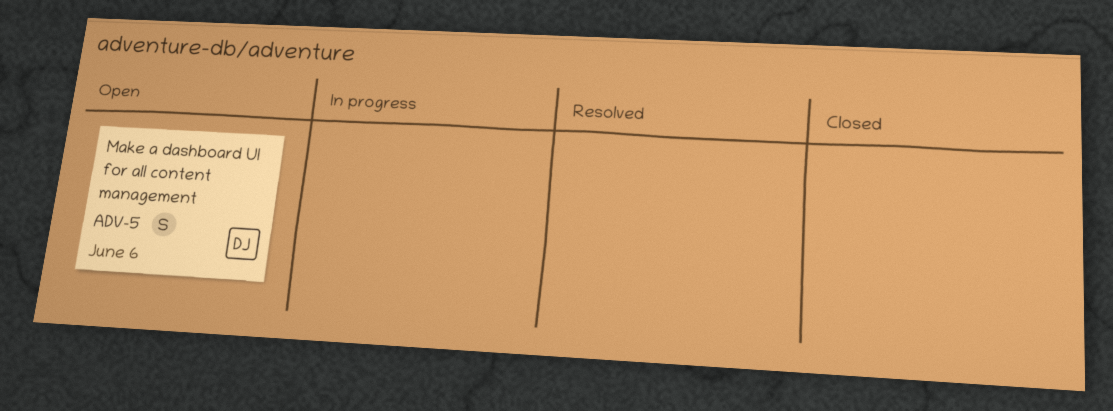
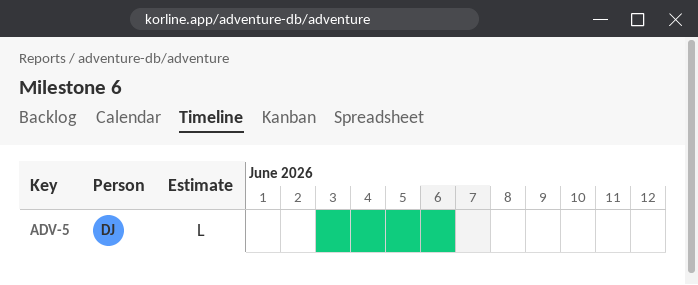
ADV-5, estimate: S -> L

